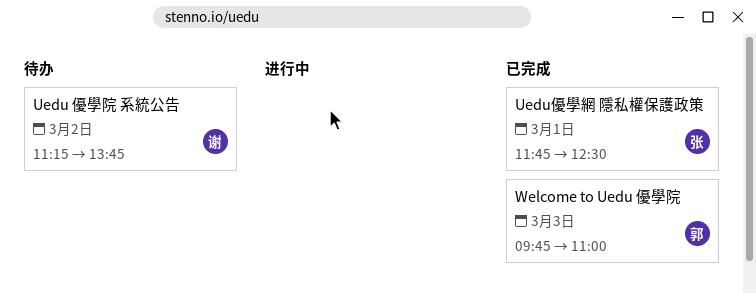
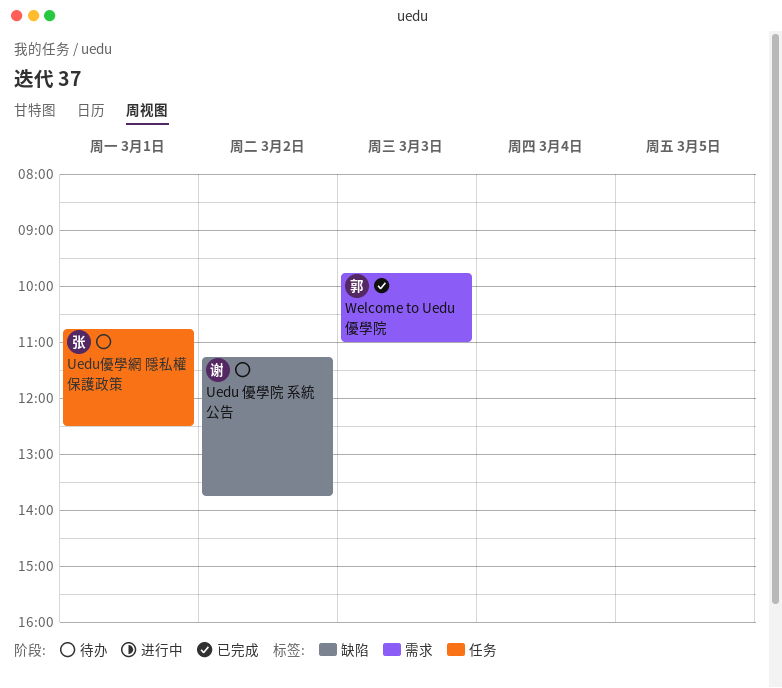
Uedu優學網 隱私權保護政策, status: 已完成 -> 待办
Uedu優學網 隱私權保護政策, begins: 11:45 -> 10:45

